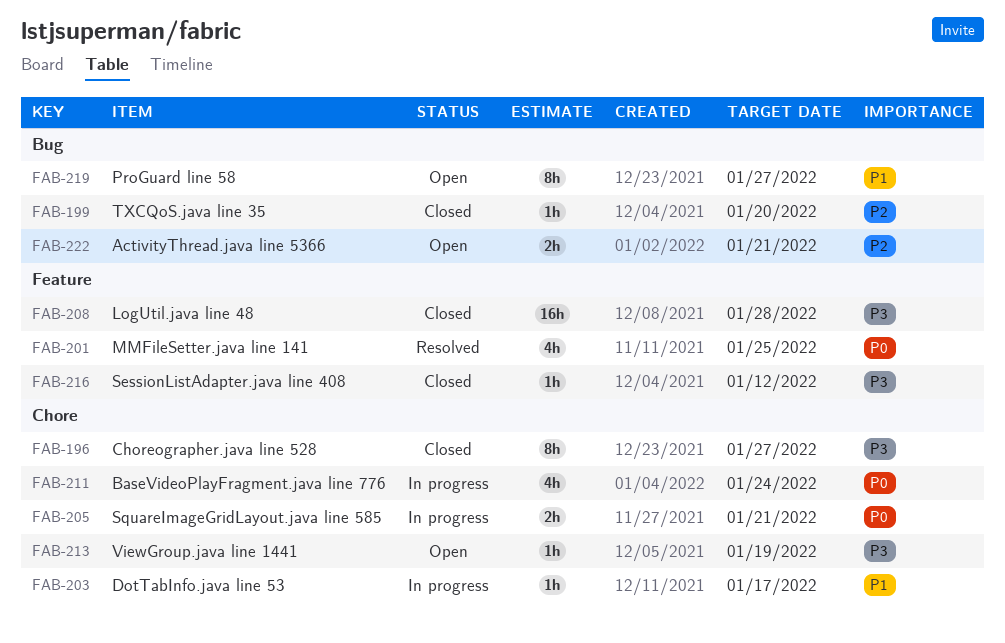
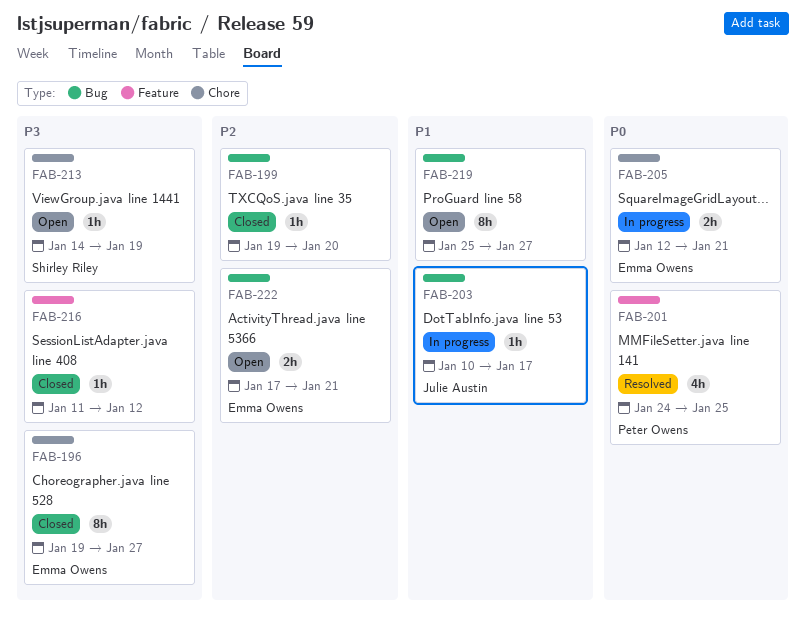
FAB-203, label: Chore -> Bug
FAB-208: present -> none
FAB-211: present -> none

